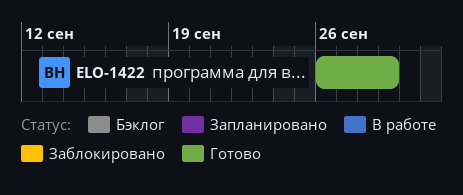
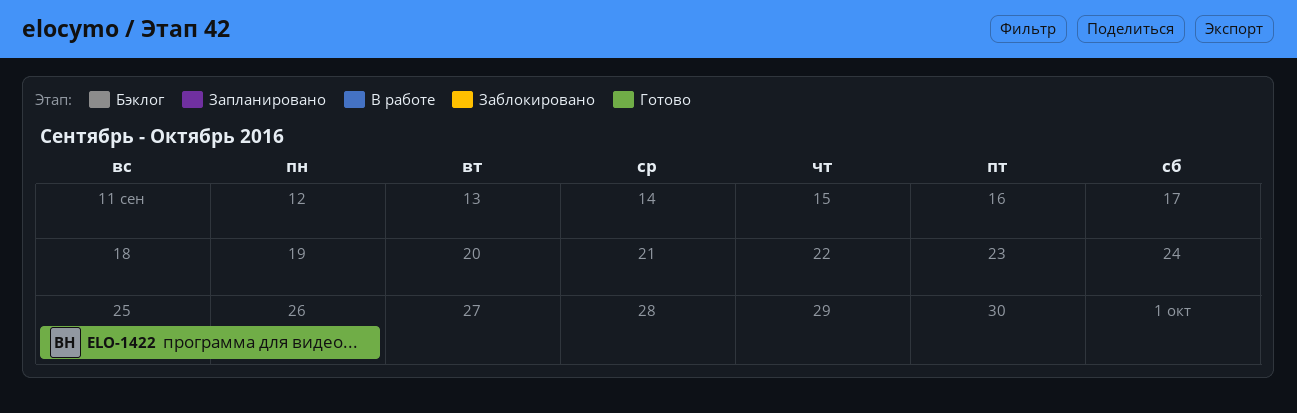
ELO-1422, start: Sep 26 -> Sep 25
ELO-1422, due: Sep 29 -> Sep 26

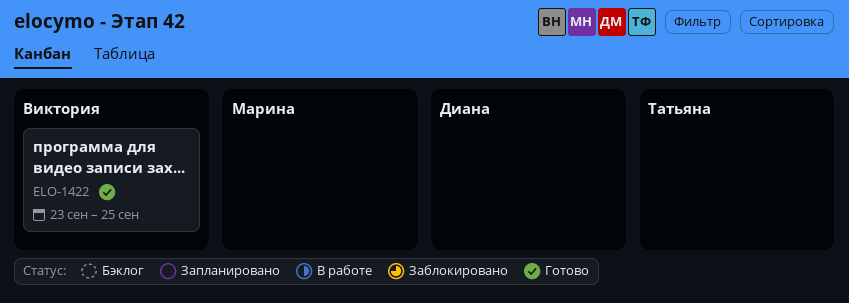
ELO-1422, start: Sep 25 -> Sep 23
ELO-1422, due: Sep 26 -> Sep 25

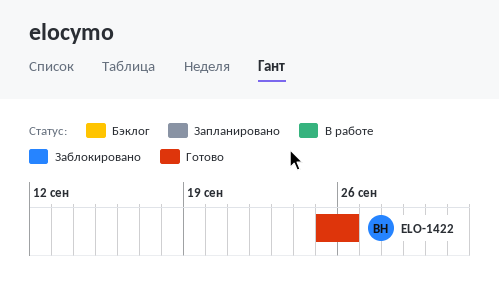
ELO-1422, start: Sep 23 -> Sep 25
ELO-1422, due: Sep 25 -> Sep 26

